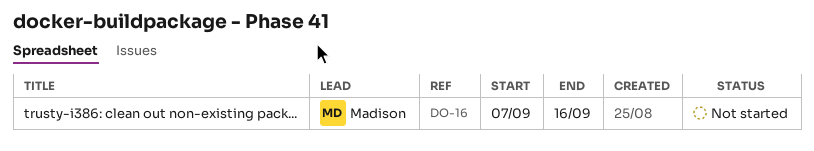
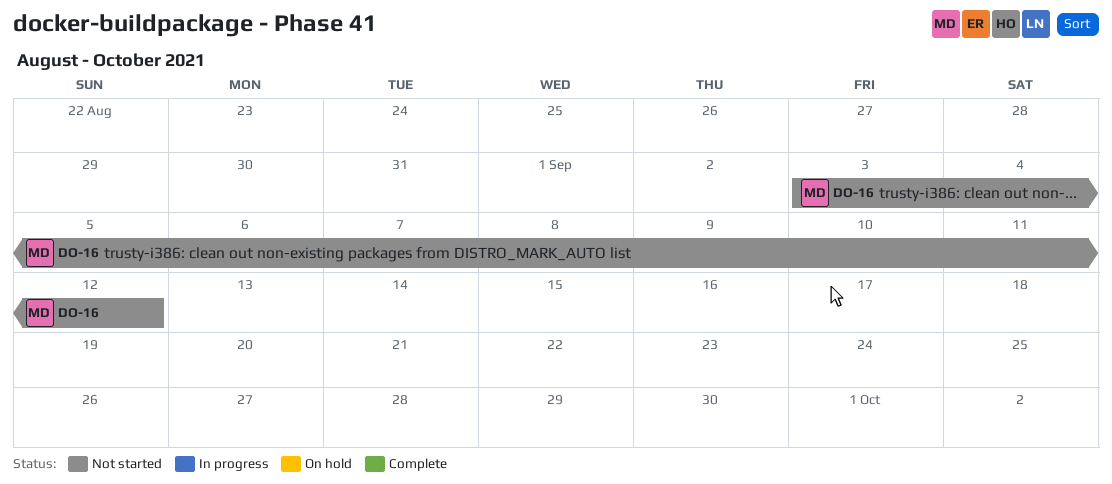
DO-16, start: Sep 7 -> Sep 3
DO-16, due: Sep 16 -> Sep 12

